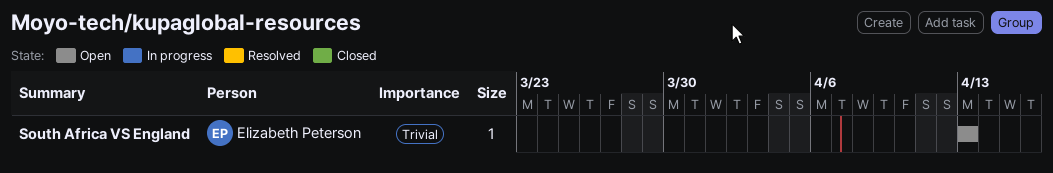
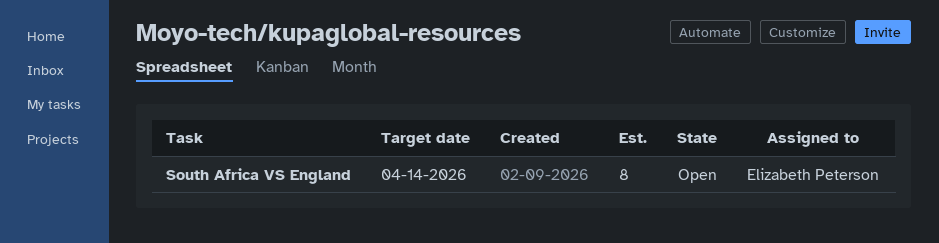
South Africa VS England, estimate: 1 -> 8
South Africa VS England, due: Apr 13 -> Apr 14

